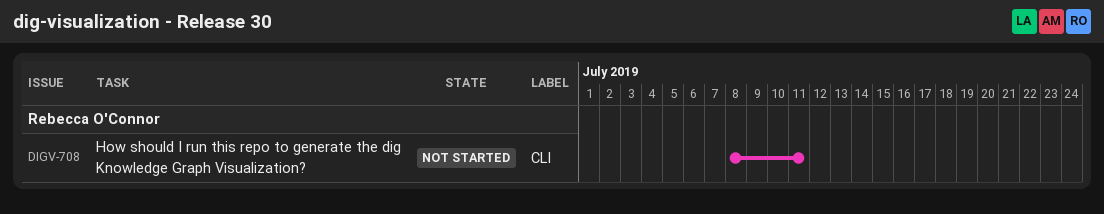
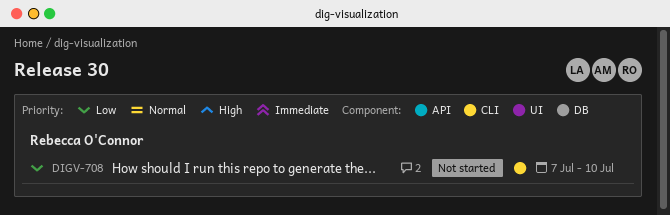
DIGV-708, start: Jul 8 -> Jul 7
DIGV-708, due: Jul 11 -> Jul 10

